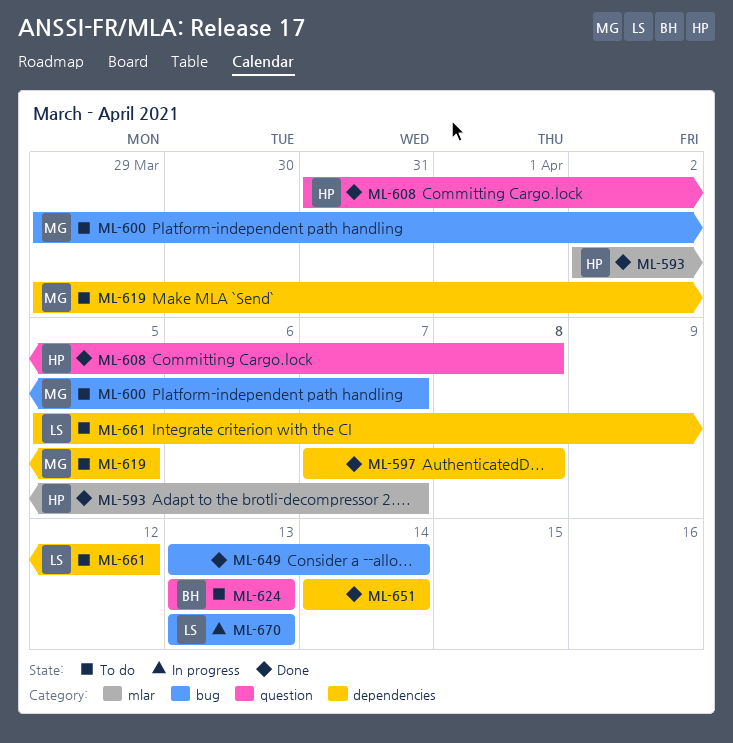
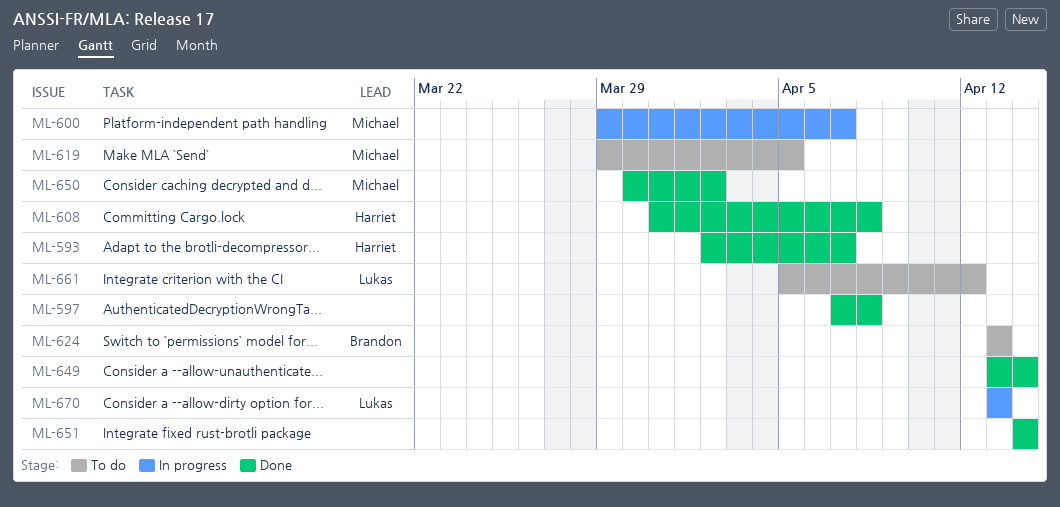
ML-600, status: To do -> In progress
ML-650: none -> present

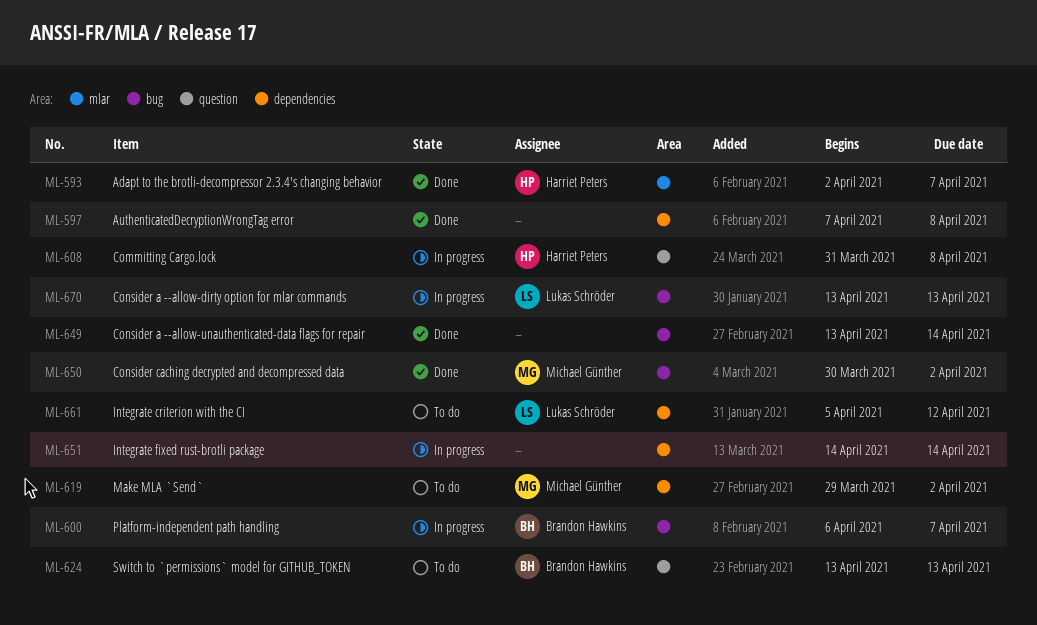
ML-600, owner: Michael Günther -> Brandon Hawkins
ML-600, start: Mar 29 -> Apr 6
ML-608, status: Done -> In progress
ML-619, due: Apr 5 -> Apr 2
ML-651, status: Done -> In progress

